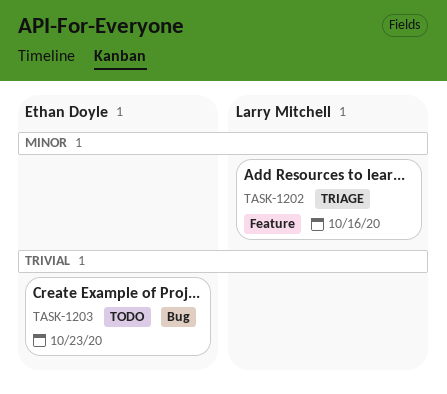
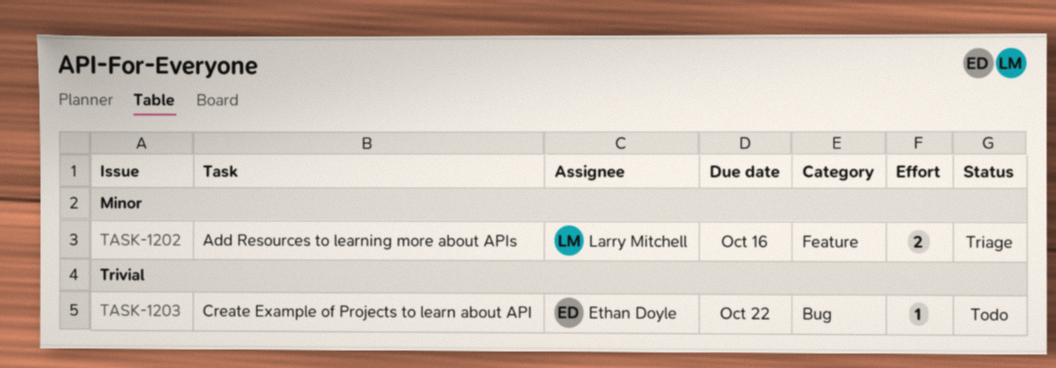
TASK-1203, due: Oct 23 -> Oct 22

